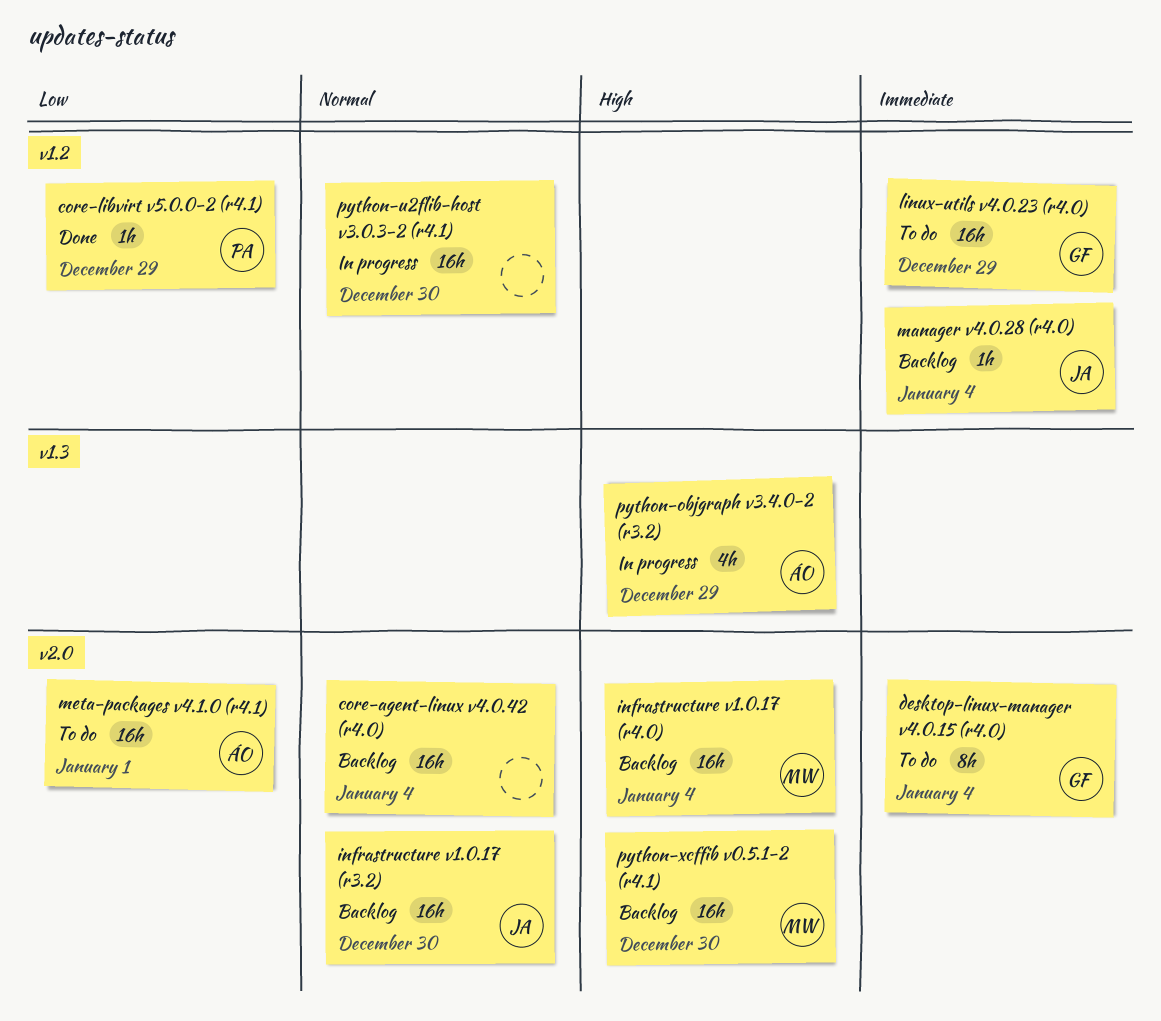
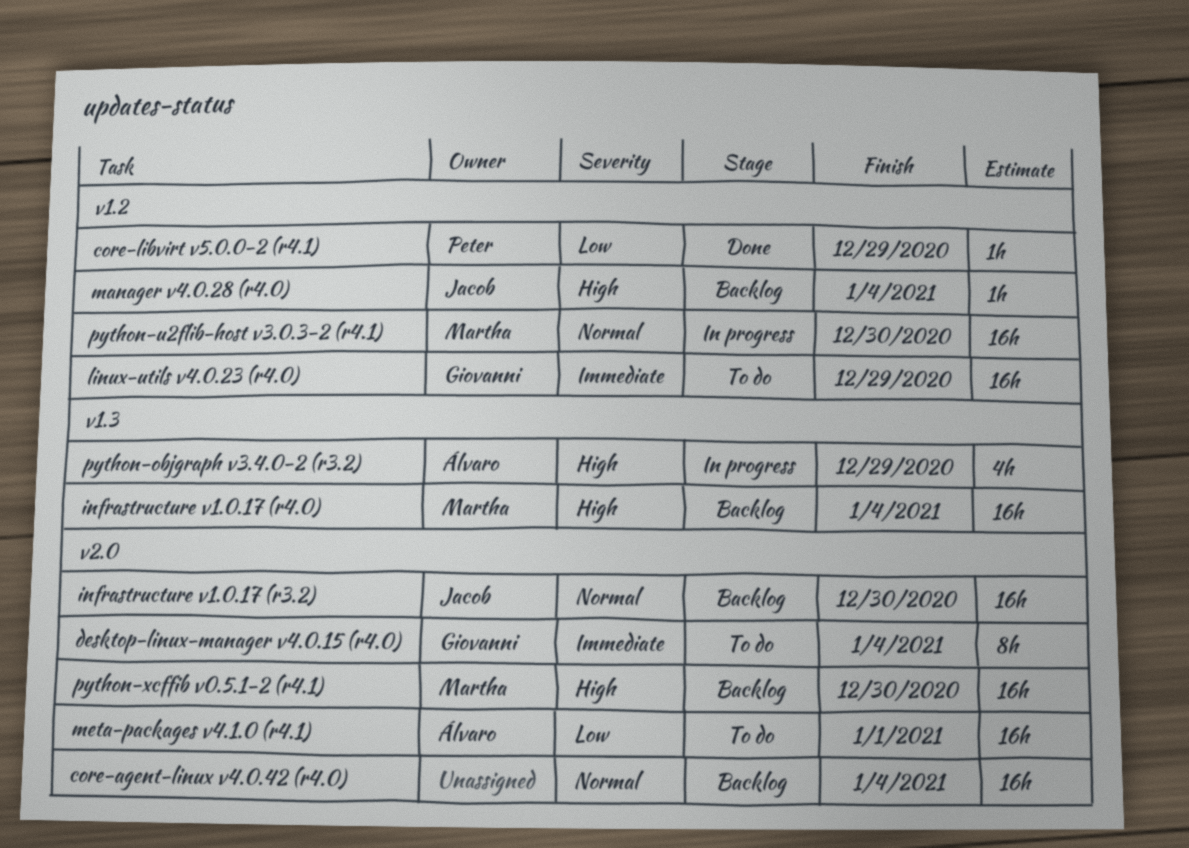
infrastructure v1.0.17 (r4.0), label: v2.0 -> v1.3
manager v4.0.28 (r4.0), priority: Immediate -> High
python-u2flib-host v3.0.3-2 (r4.1), owner: none -> Martha

